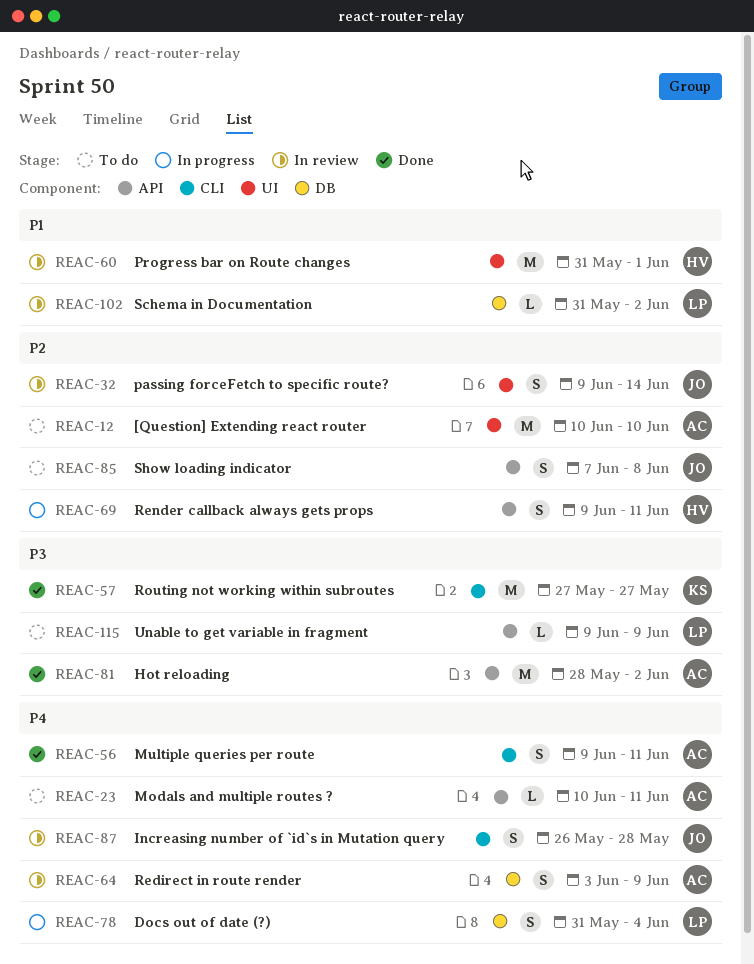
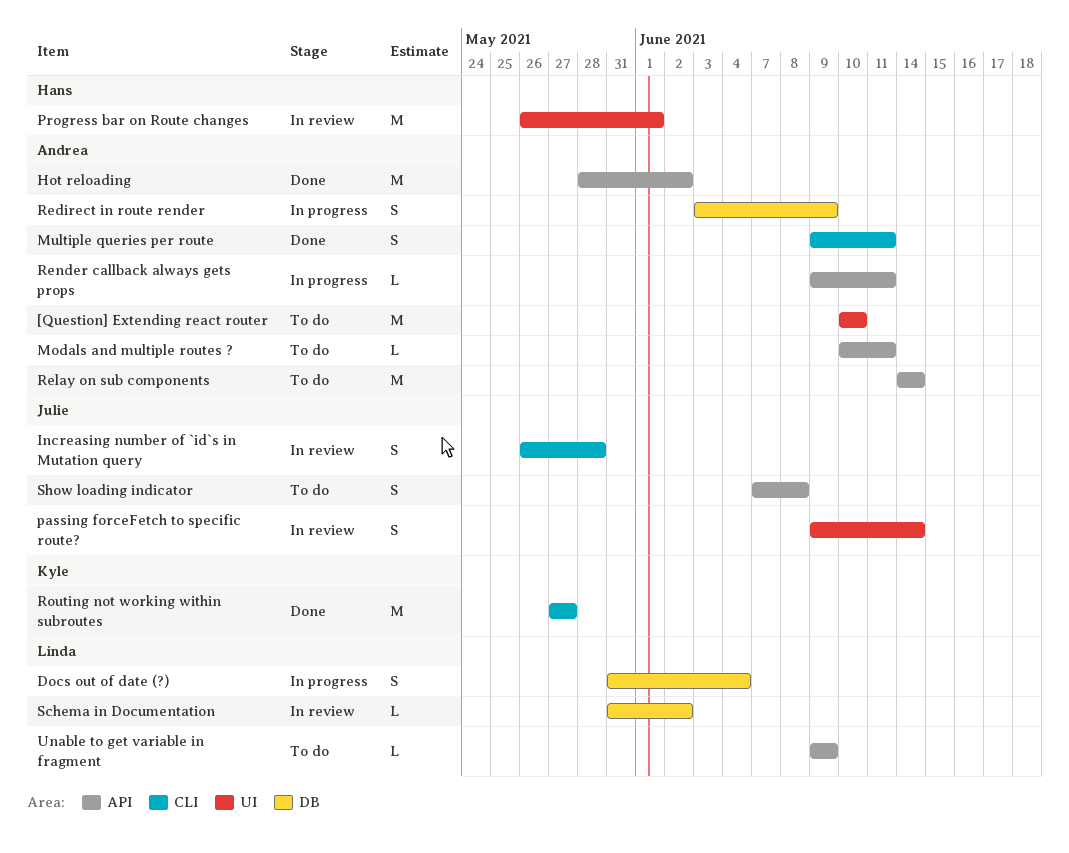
Progress bar on Route changes, start: May 31 -> May 26
Redirect in route render, status: In review -> In progress
Relay on sub components: none -> present
Render callback always gets props, owner: Hans -> Andrea
Render callback always gets props, estimate: S -> L

